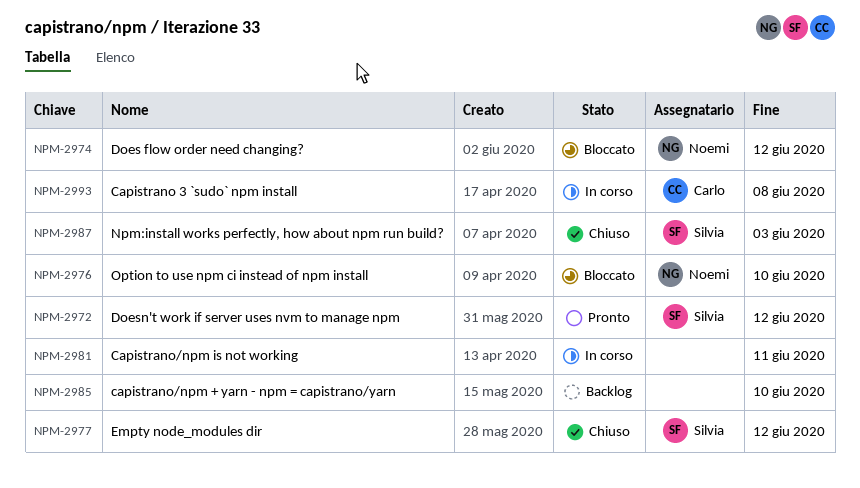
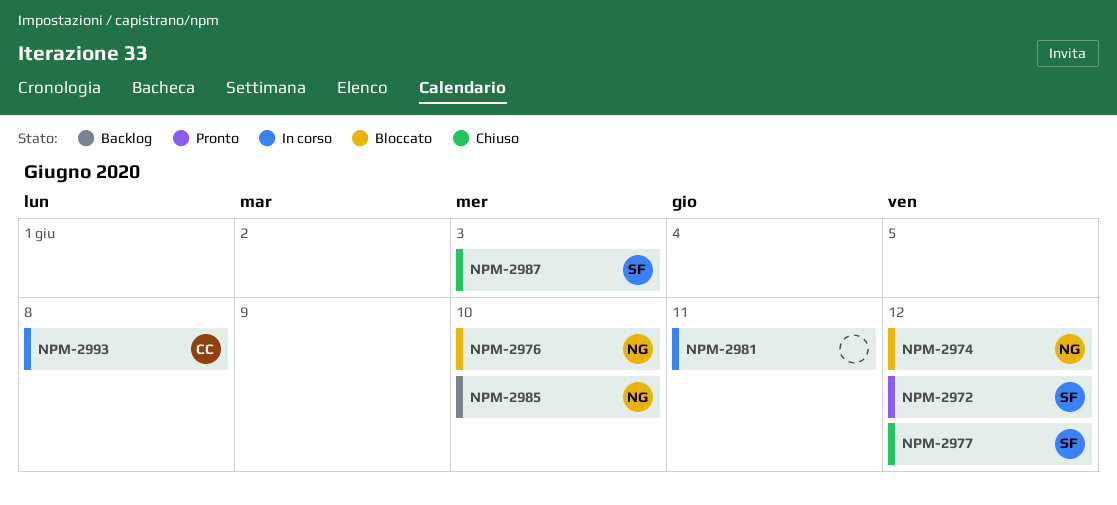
NPM-2985, owner: none -> Noemi

